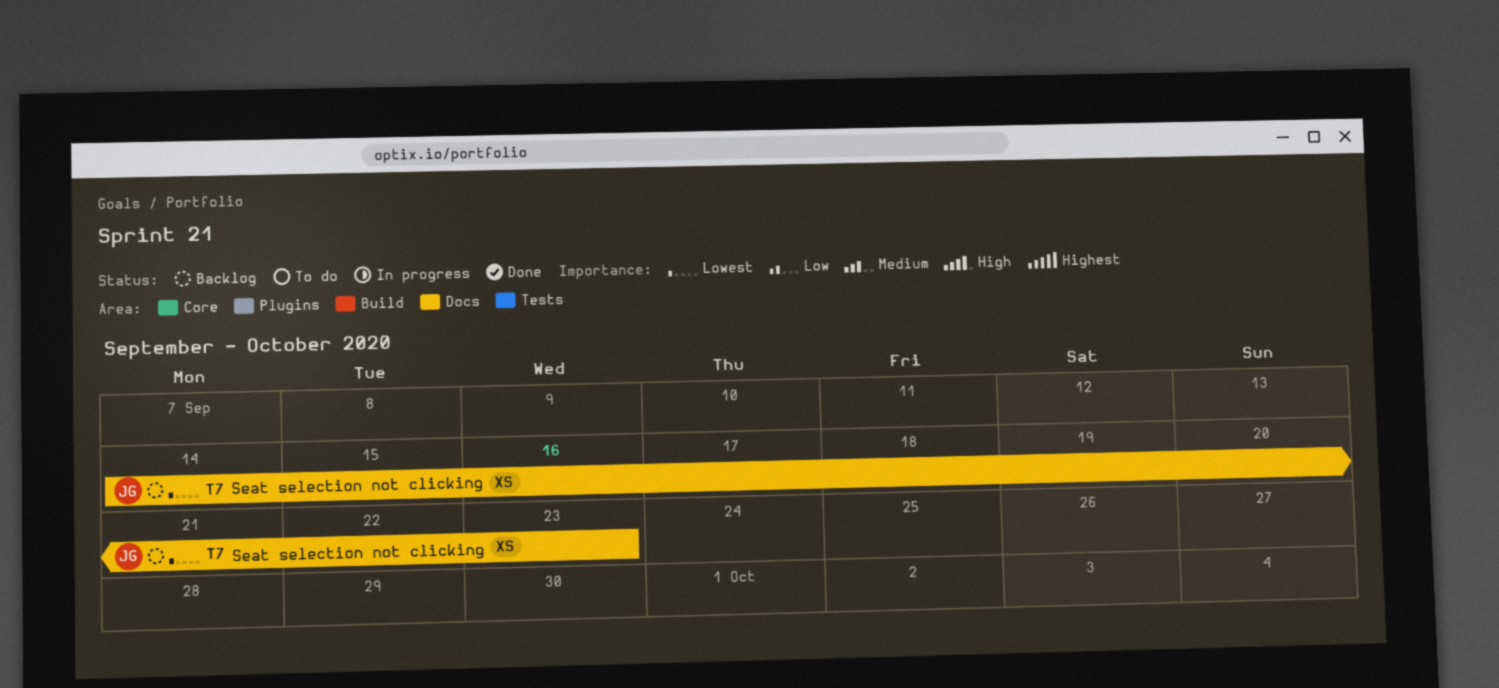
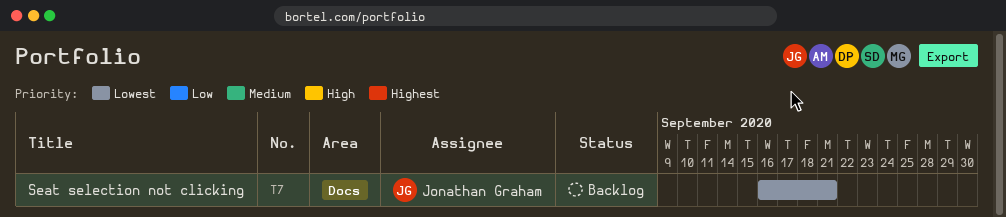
T7, start: Sep 14 -> Sep 16
T7, due: Sep 23 -> Sep 21

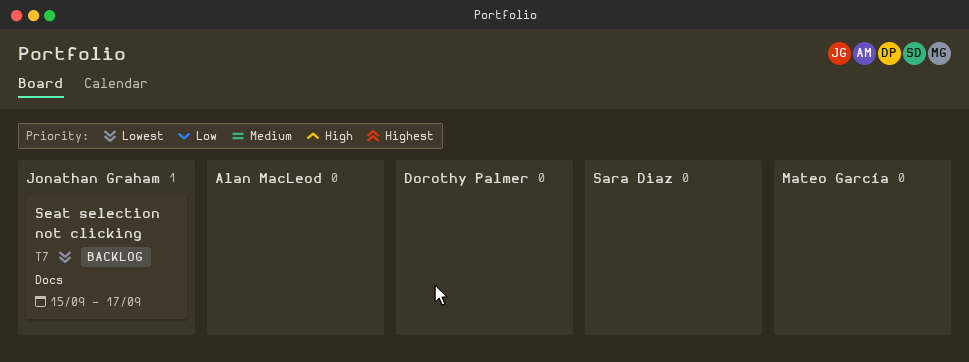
T7, start: Sep 16 -> Sep 15
T7, due: Sep 21 -> Sep 17

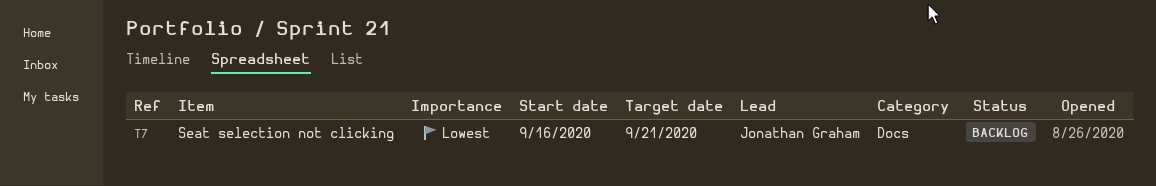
T7, start: Sep 15 -> Sep 16
T7, due: Sep 17 -> Sep 21

